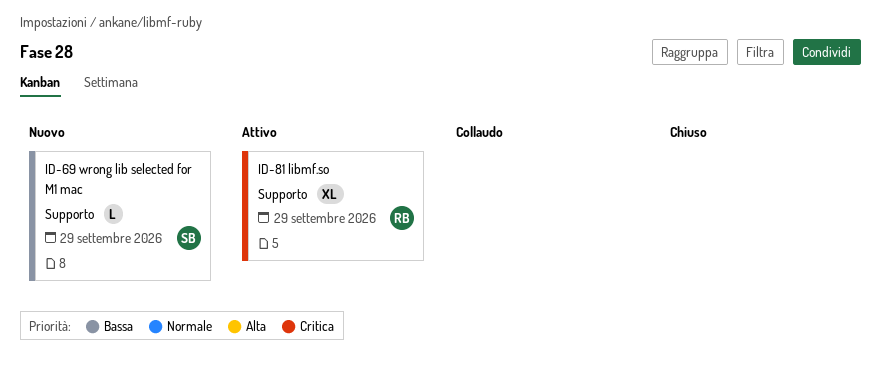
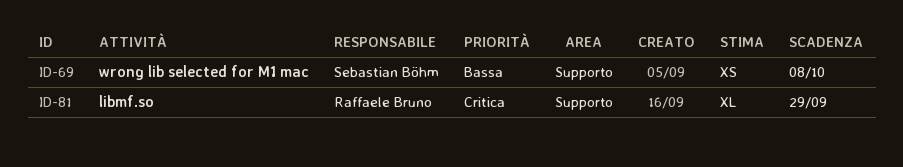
ID-69, estimate: L -> XS
ID-69, due: Sep 29 -> Oct 8

